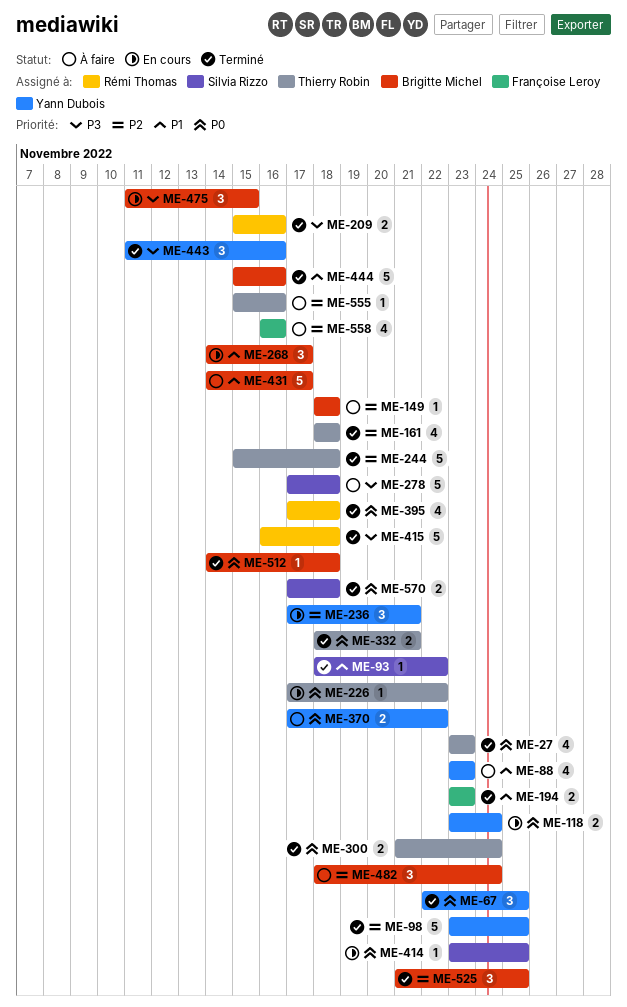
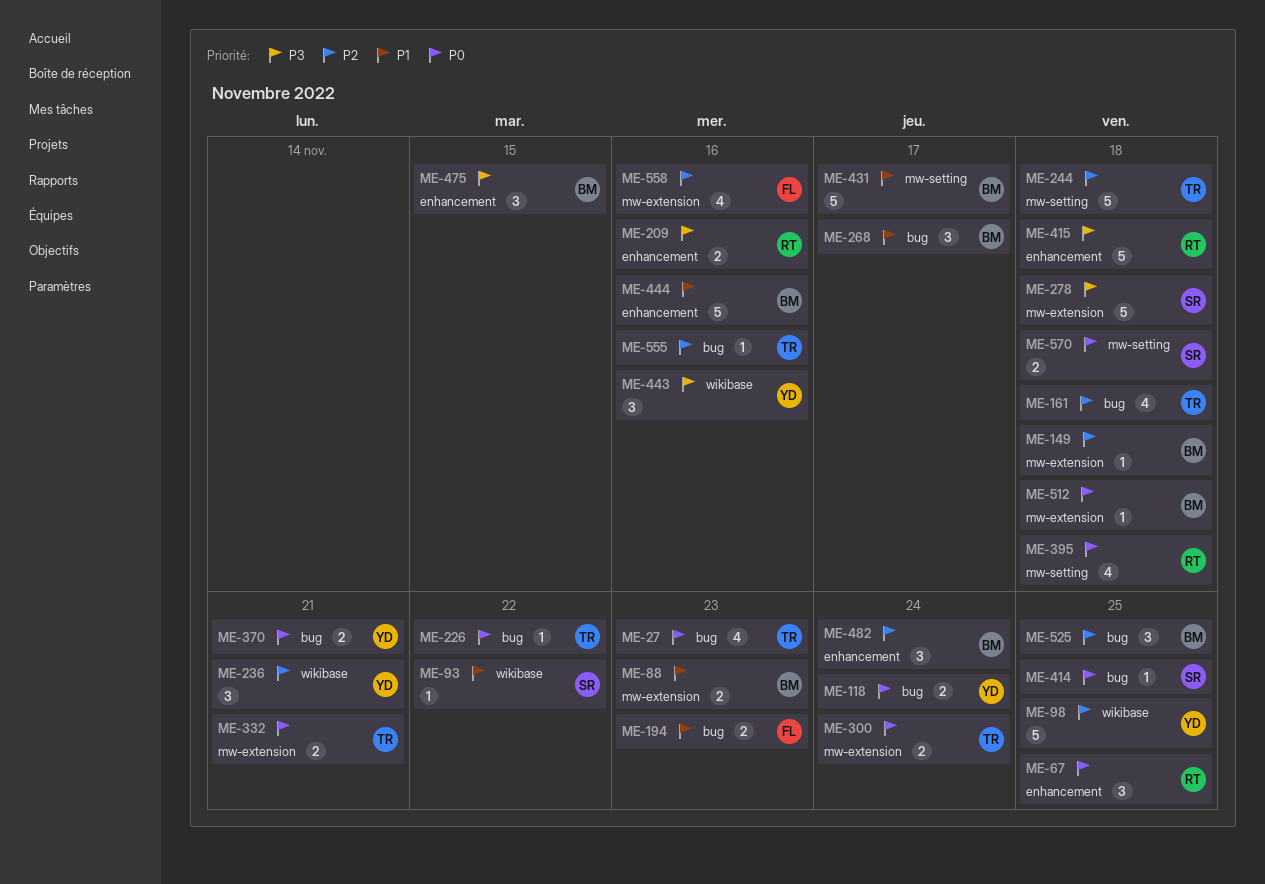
ME-67, owner: Yann Dubois -> Rémi Thomas
ME-88, owner: Yann Dubois -> Brigitte Michel
ME-88, estimate: 4 -> 2
ME-370, due: Nov 22 -> Nov 21

